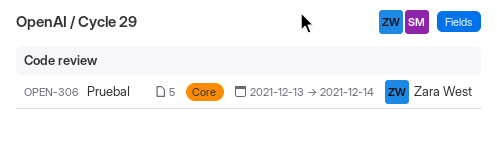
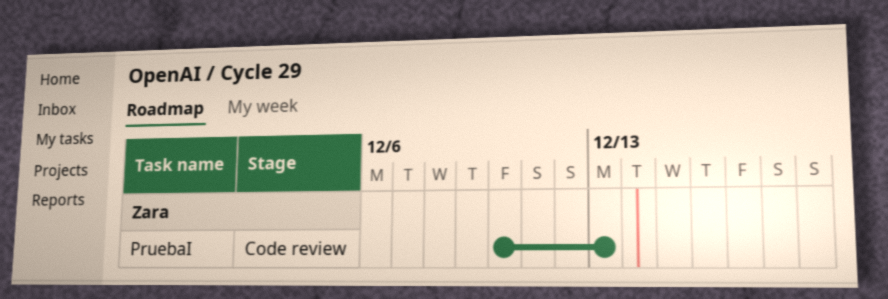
PruebaI, start: Dec 13 -> Dec 10
PruebaI, due: Dec 14 -> Dec 13

